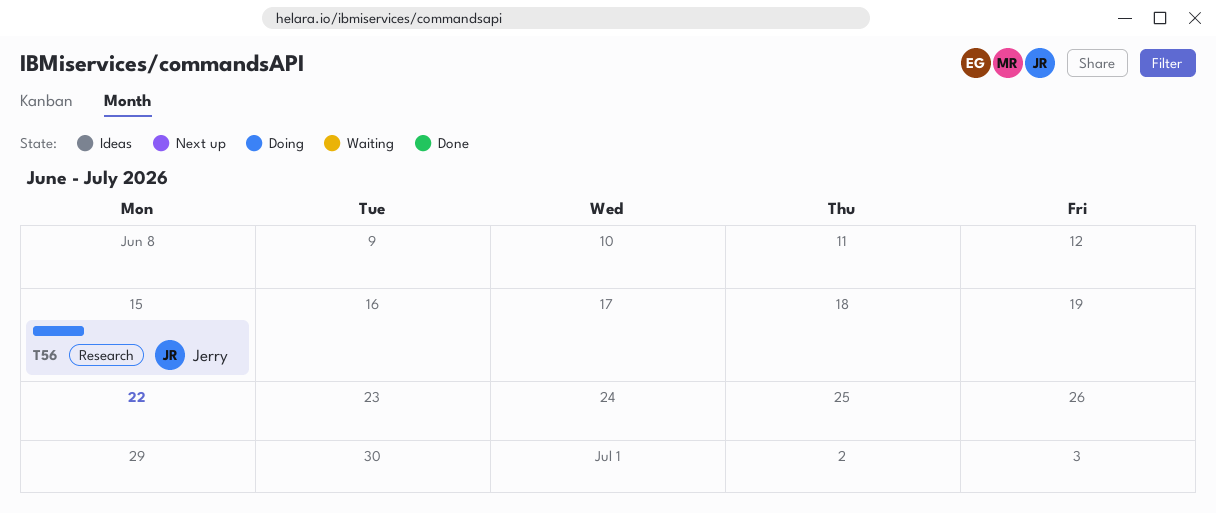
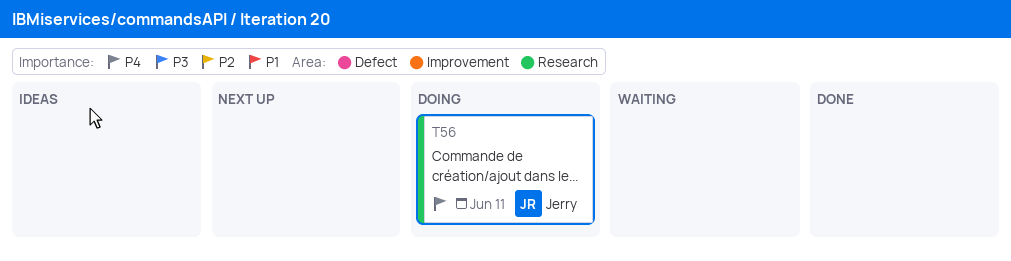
T56, due: Jun 15 -> Jun 11

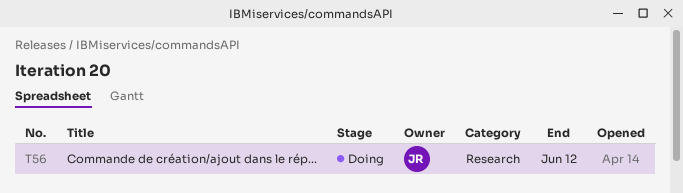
T56, due: Jun 11 -> Jun 12

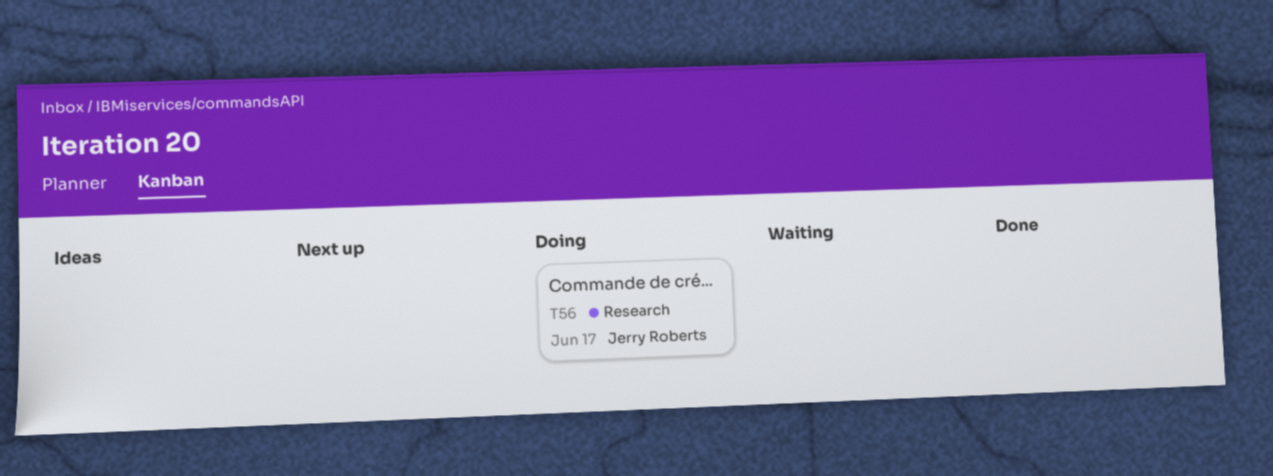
T56, due: Jun 12 -> Jun 17

